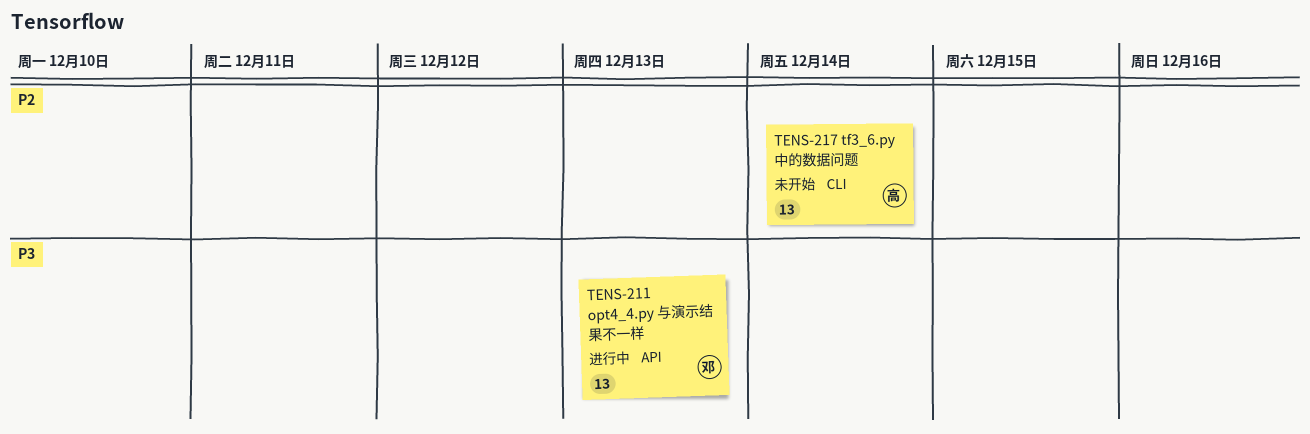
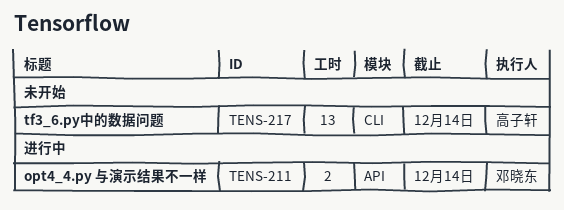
TENS-211, estimate: 13 -> 2
TENS-211, due: Dec 13 -> Dec 14

